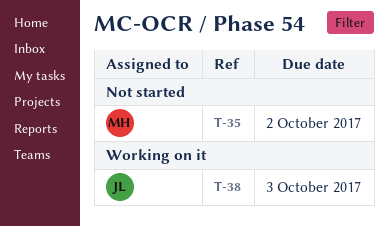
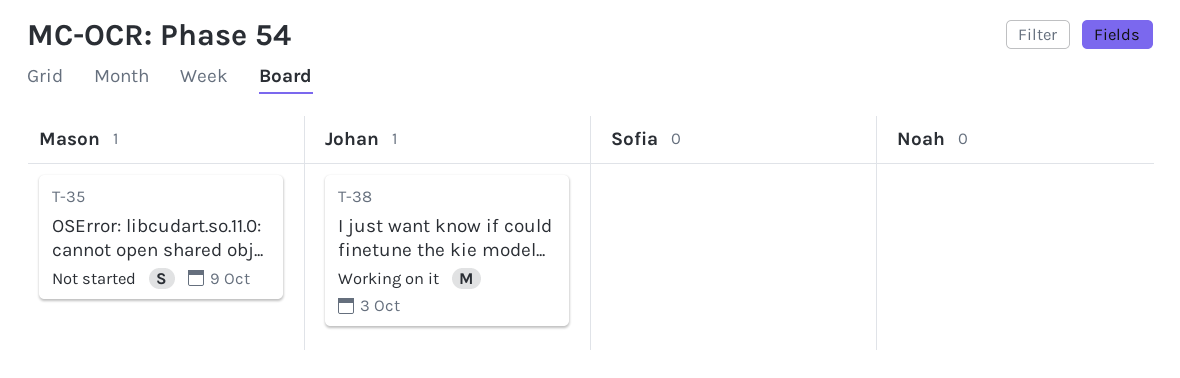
T-35, due: Oct 2 -> Oct 9

